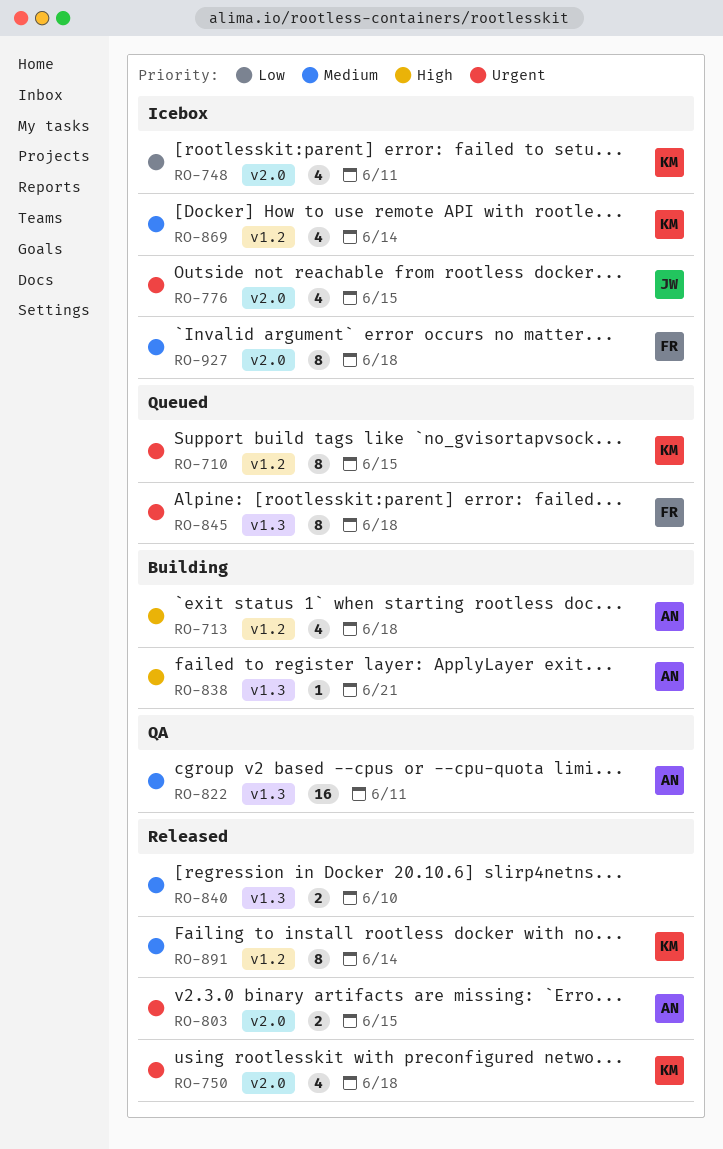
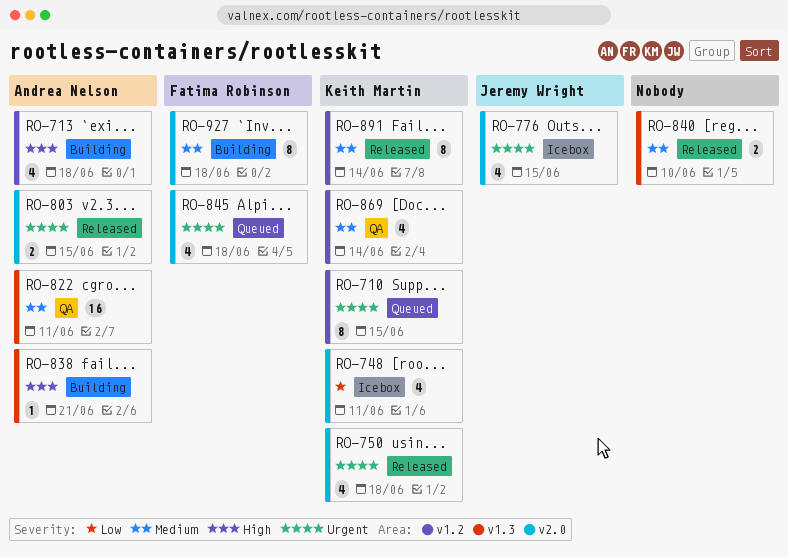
RO-845, label: v1.3 -> v2.0
RO-845, estimate: 8 -> 4
RO-869, status: Icebox -> QA
RO-927, status: Icebox -> Building

